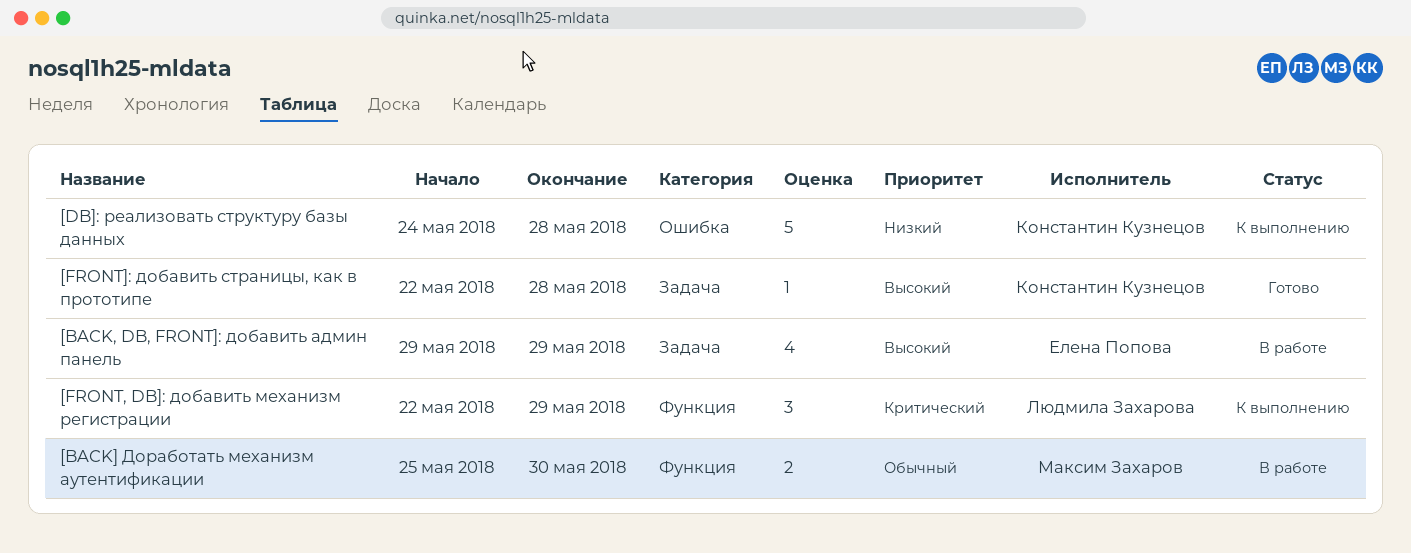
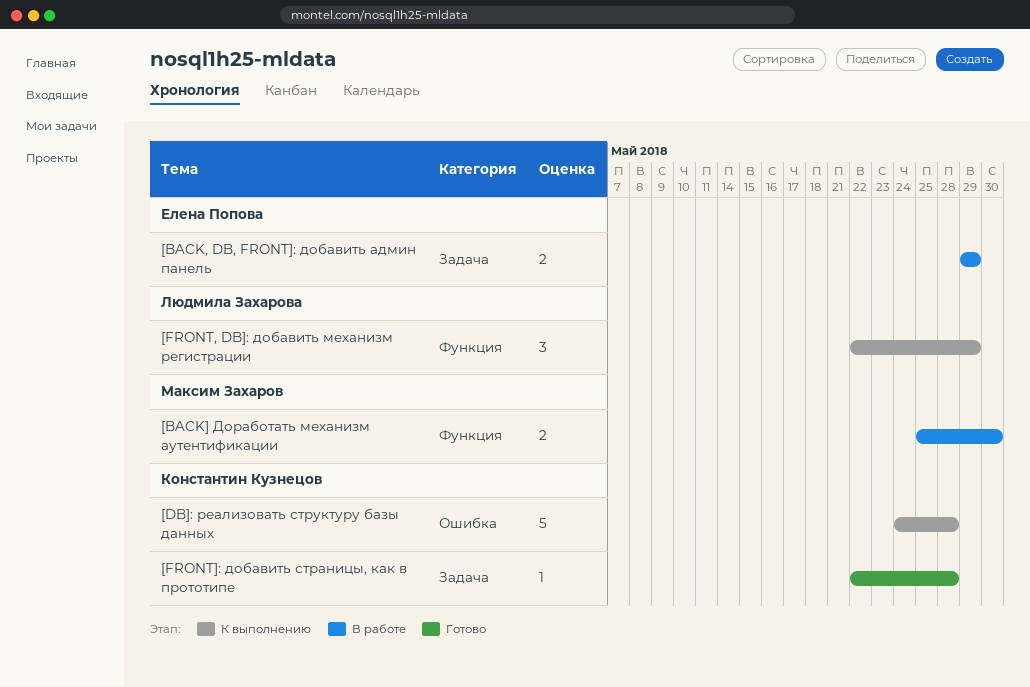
[BACK, DB, FRONT]: добавить админ панель, estimate: 4 -> 2

